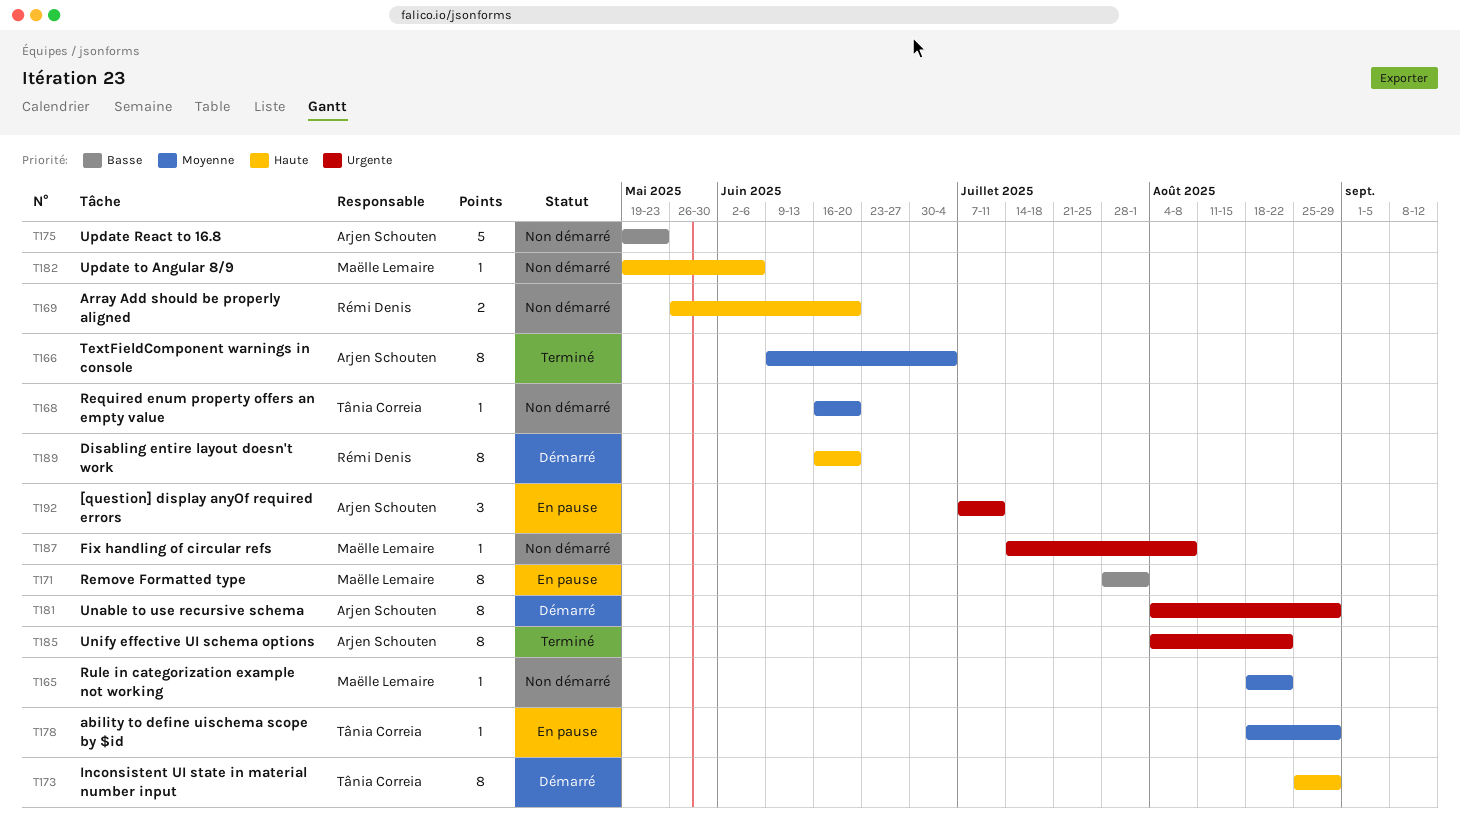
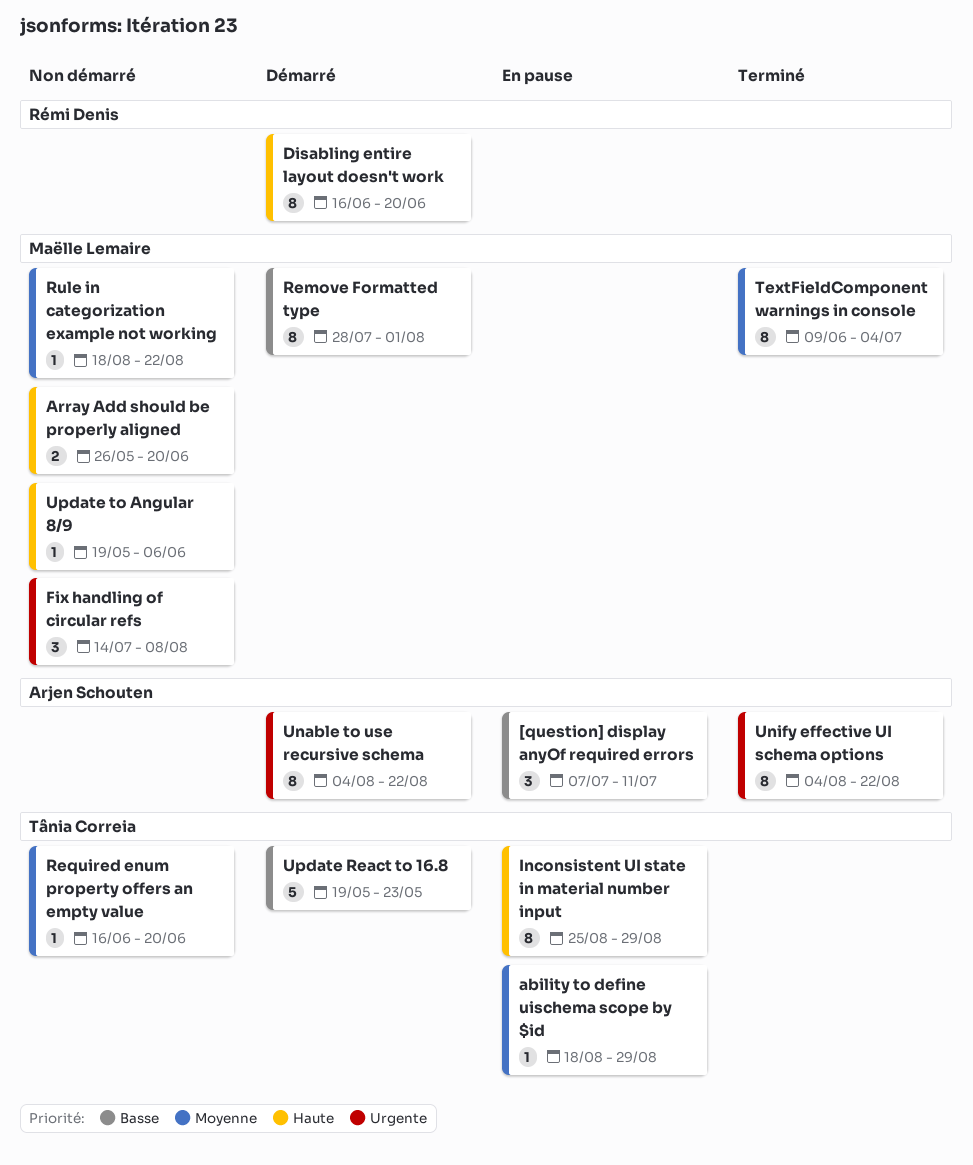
[question] display anyOf required errors, priority: Urgente -> Basse
Array Add should be properly aligned, owner: Rémi Denis -> Maëlle Lemaire
Fix handling of circular refs, estimate: 1 -> 3
Inconsistent UI state in material number input, status: Démarré -> En pause
Remove Formatted type, status: En pause -> Démarré
TextFieldComponent warnings in console, owner: Arjen Schouten -> Maëlle Lemaire
Unable to use recursive schema, due: Aug 29 -> Aug 22
Update React to 16.8, status: Non démarré -> Démarré
Update React to 16.8, owner: Arjen Schouten -> Tânia Correia

